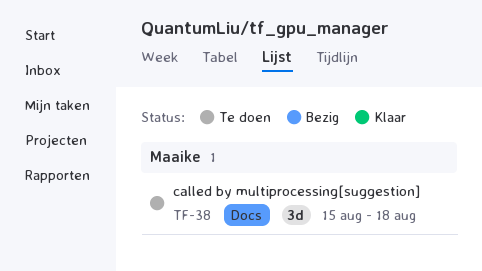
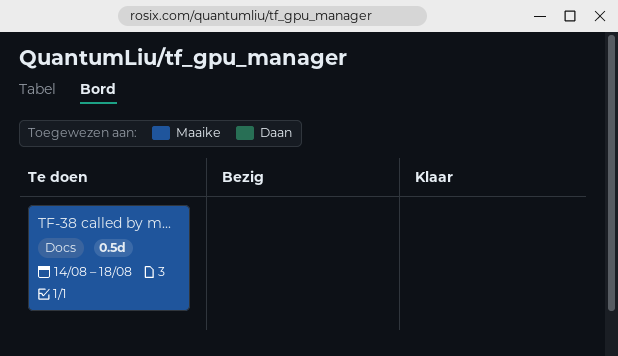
TF-38, estimate: 3d -> 0.5d
TF-38, start: Aug 15 -> Aug 14

